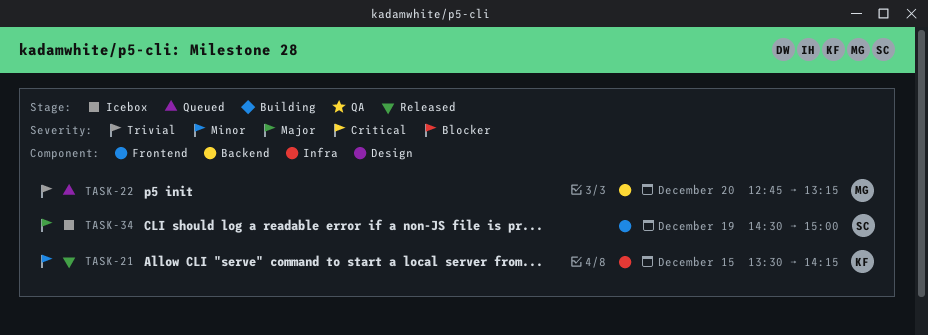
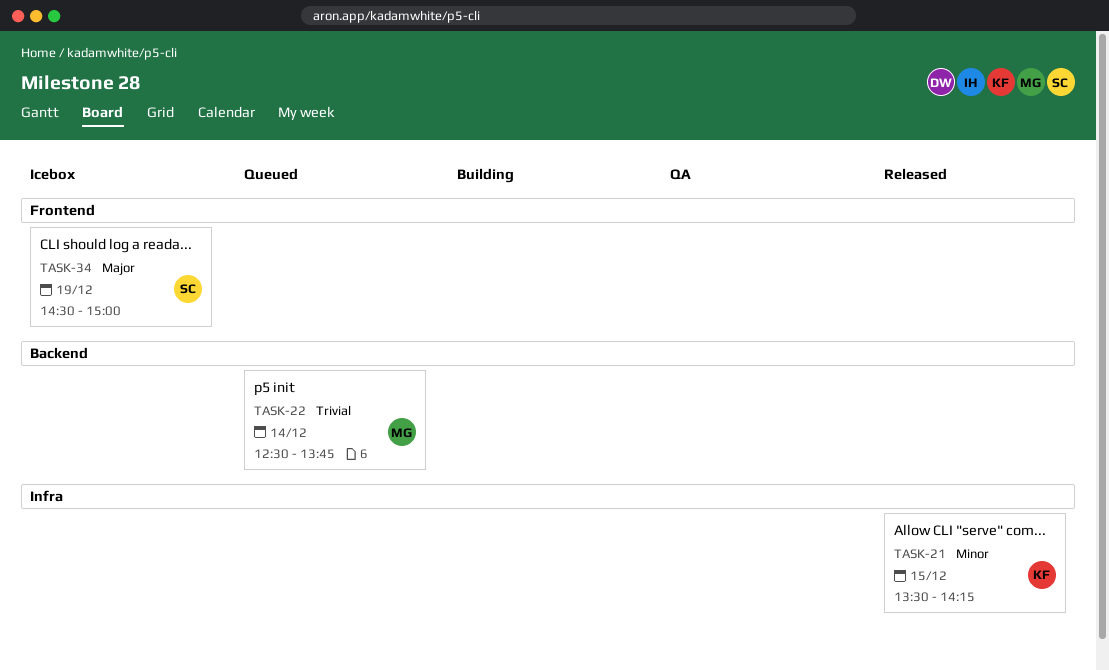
TASK-22, day: Dec 20 -> Dec 14
TASK-22, begins: 12:45 -> 12:30
TASK-22, ends: 13:15 -> 13:45

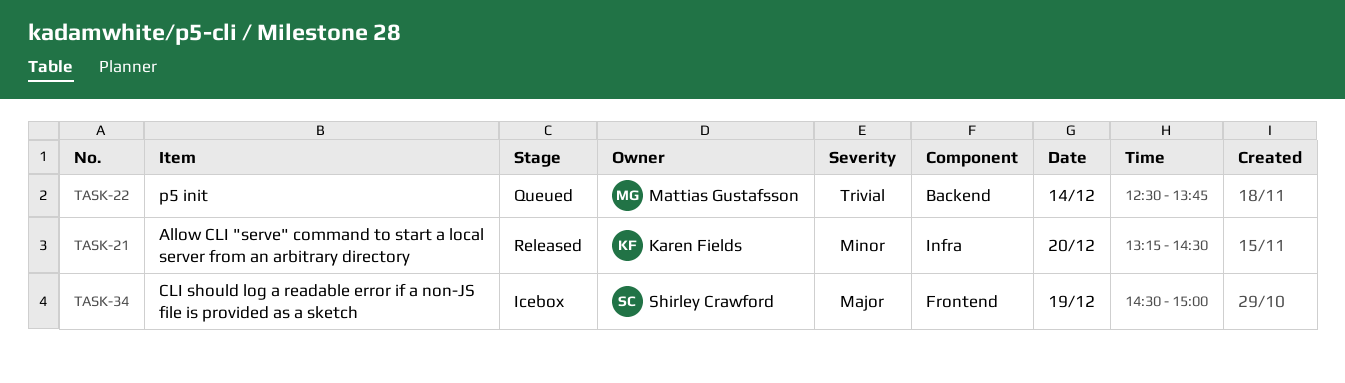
TASK-21, day: Dec 15 -> Dec 20
TASK-21, begins: 13:30 -> 13:15
TASK-21, ends: 14:15 -> 14:30

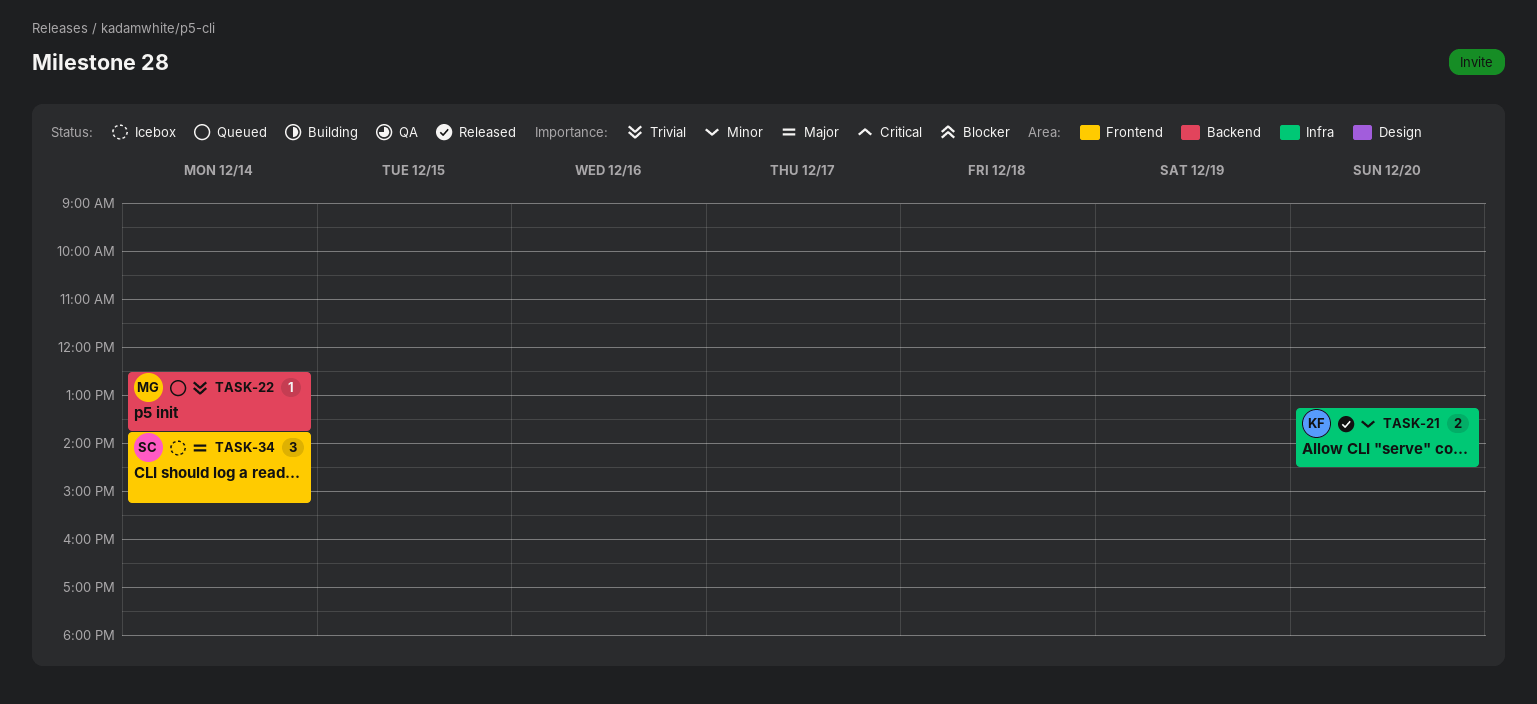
TASK-34, day: Dec 19 -> Dec 14
TASK-34, begins: 14:30 -> 13:45
TASK-34, ends: 15:00 -> 15:15

